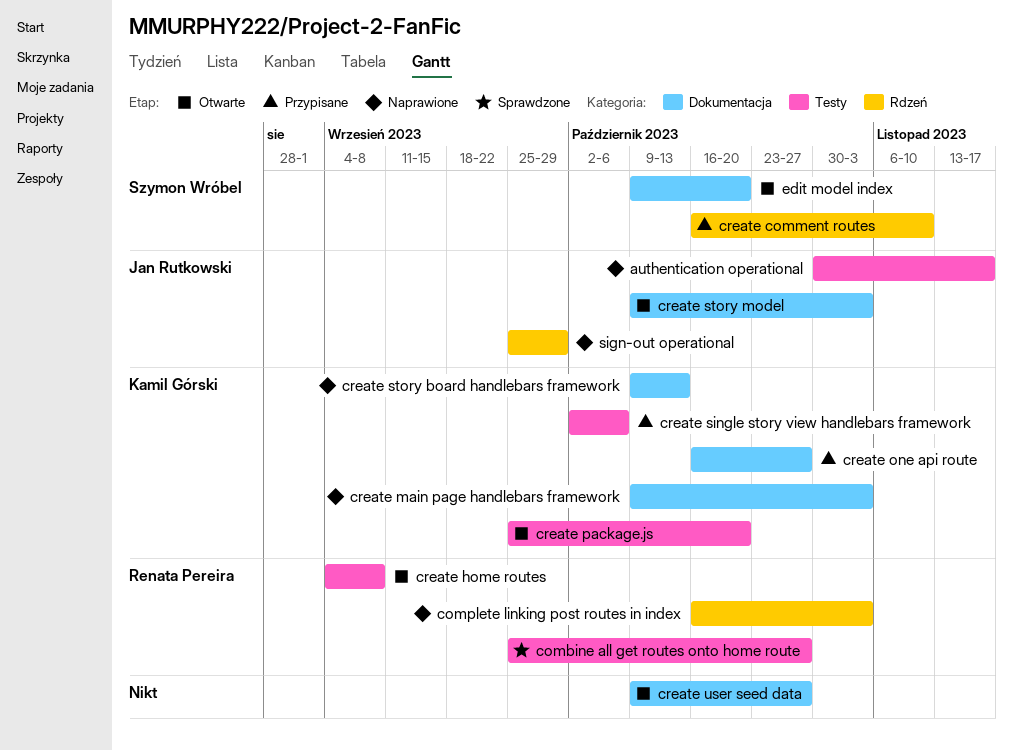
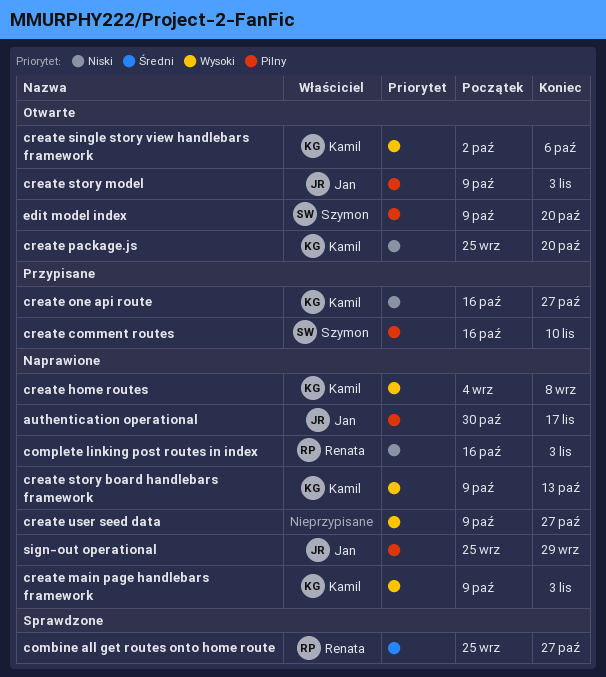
create home routes, status: Otwarte -> Naprawione
create home routes, owner: Renata Pereira -> Kamil Górski
create single story view handlebars framework, status: Przypisane -> Otwarte
create user seed data, status: Otwarte -> Naprawione

